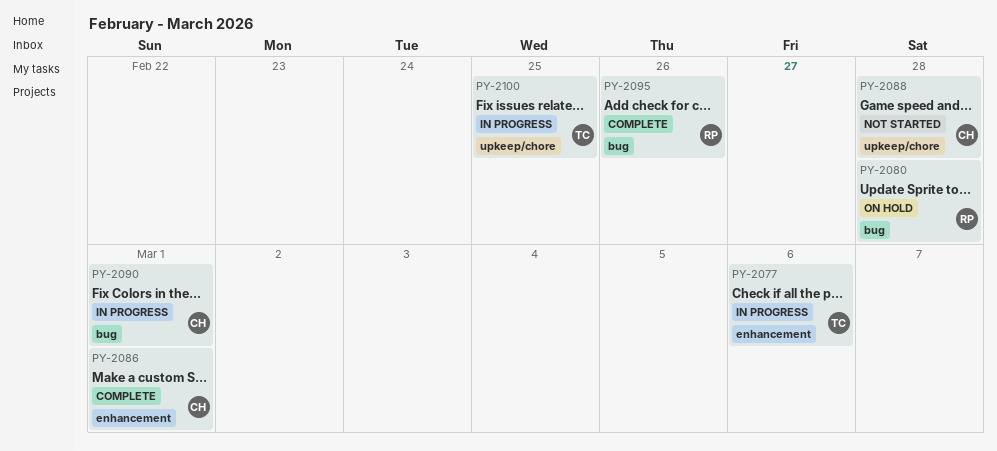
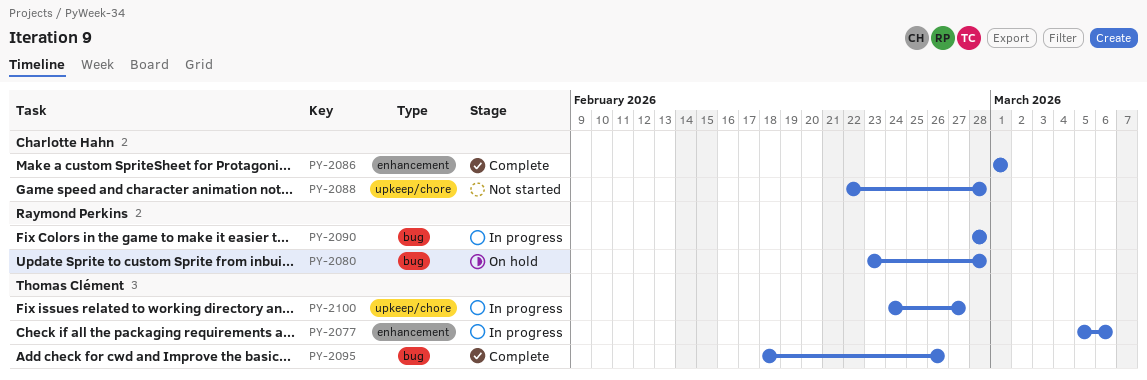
PY-2090, owner: Charlotte Hahn -> Raymond Perkins
PY-2090, due: Mar 1 -> Feb 28
PY-2095, owner: Raymond Perkins -> Thomas Clément
PY-2100, due: Feb 25 -> Feb 27

